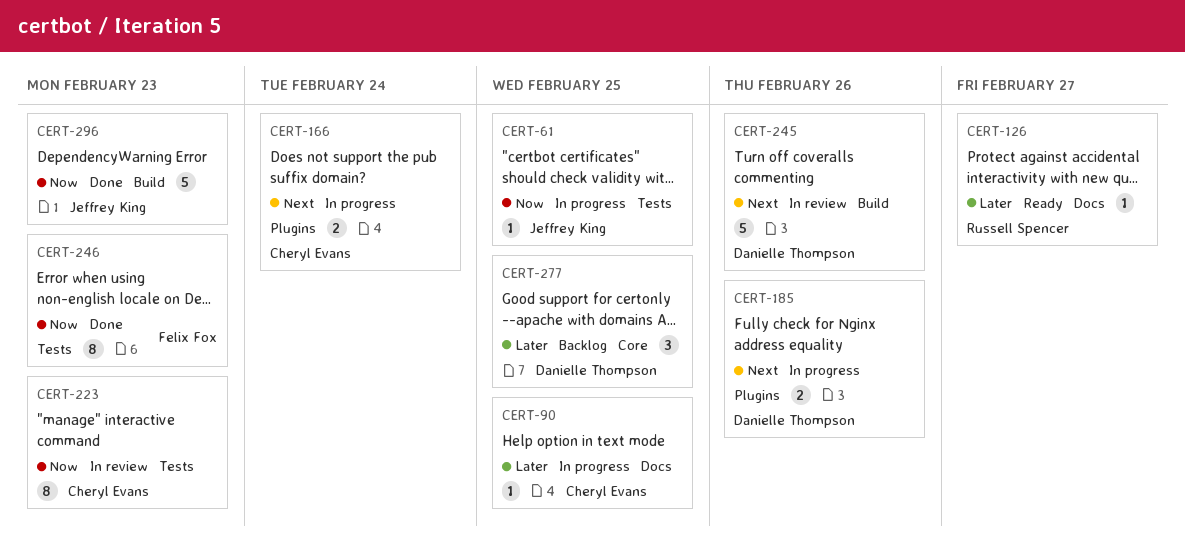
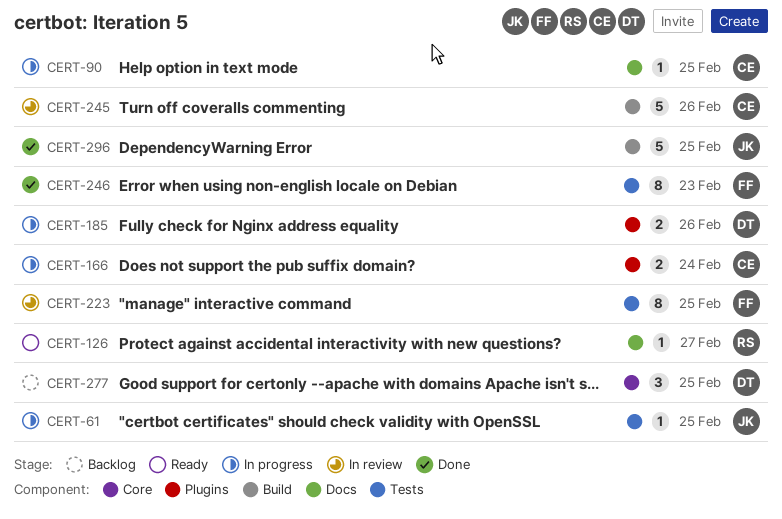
CERT-223, owner: Cheryl Evans -> Felix Fox
CERT-223, due: Feb 23 -> Feb 25
CERT-245, owner: Danielle Thompson -> Cheryl Evans
CERT-296, due: Feb 23 -> Feb 25

